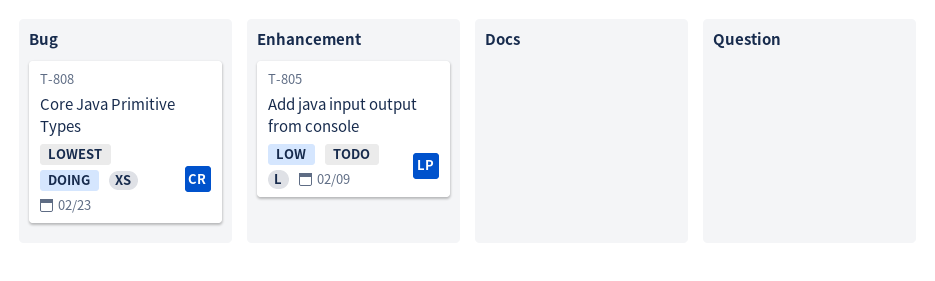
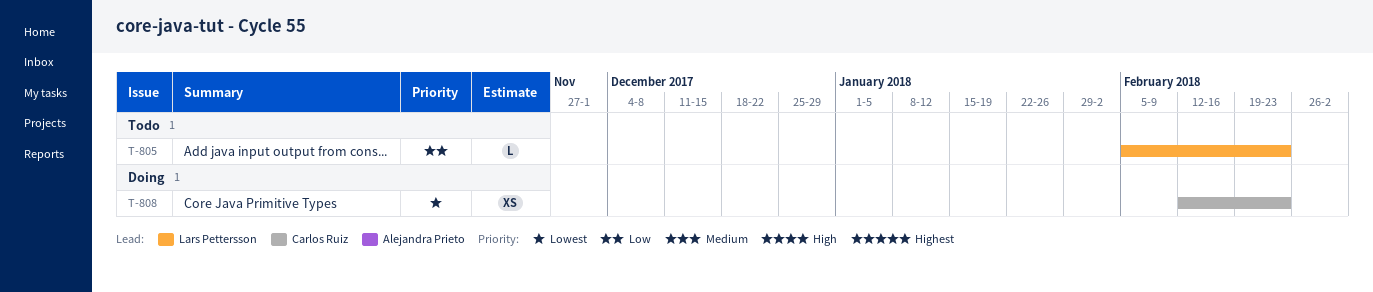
T-805, due: Feb 9 -> Feb 23

